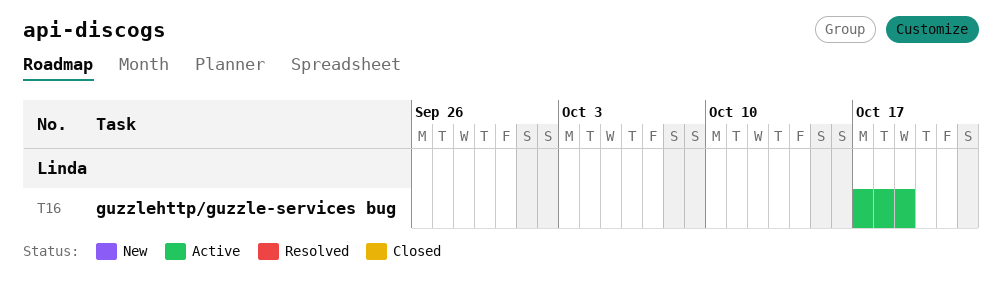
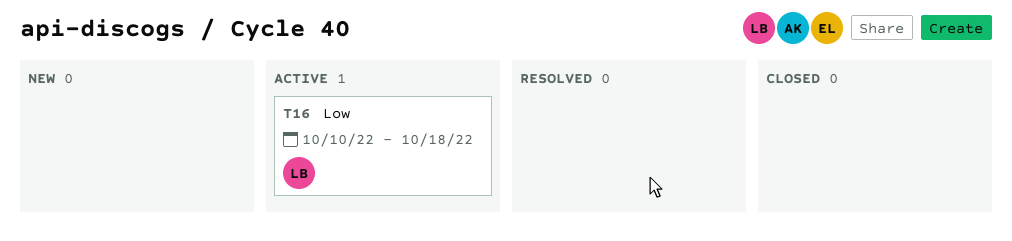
T16, start: Oct 17 -> Oct 10
T16, due: Oct 19 -> Oct 18

